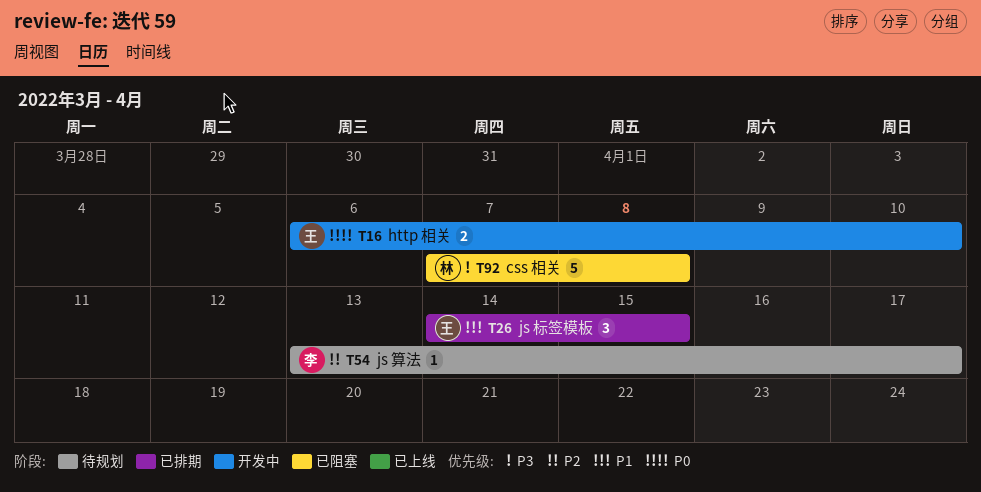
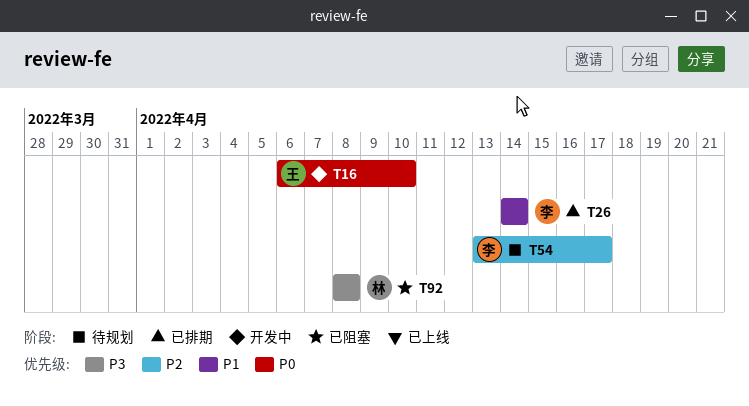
T26, owner: 王 -> 李
T26, due: Apr 15 -> Apr 14
T92, start: Apr 7 -> Apr 8

